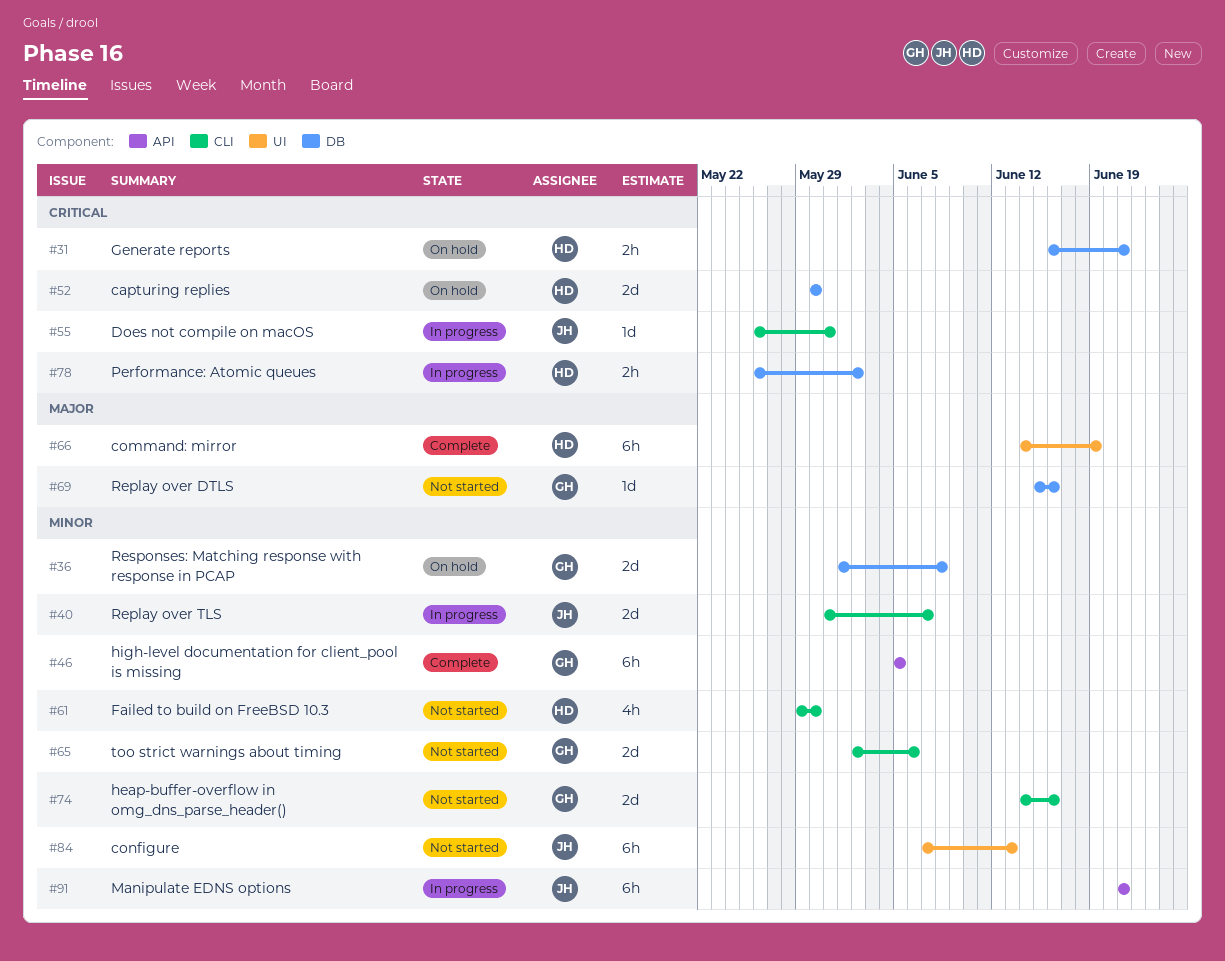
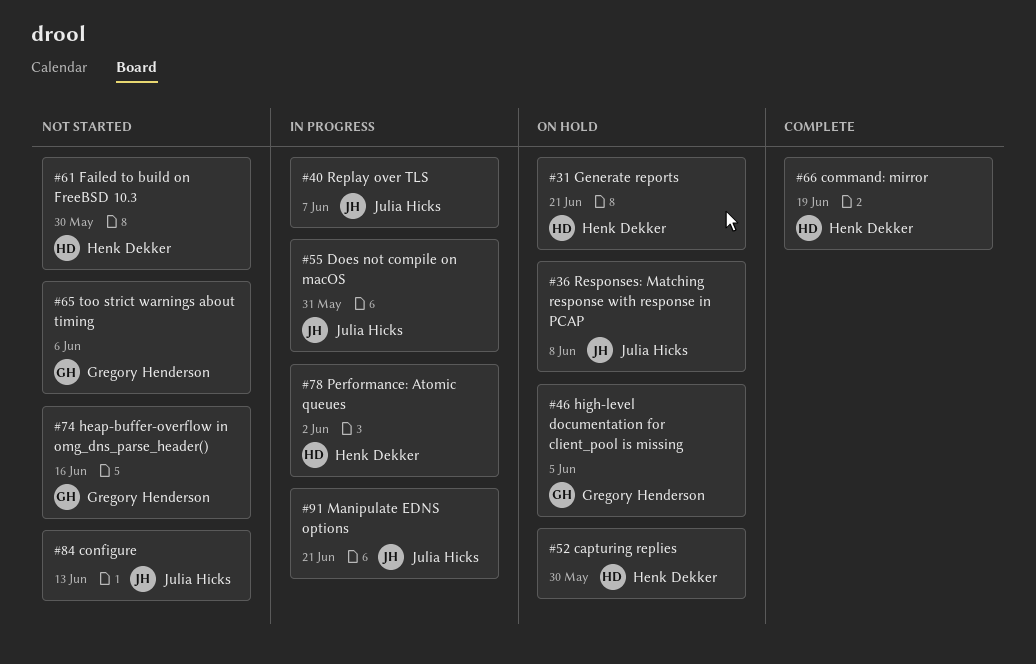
#36, owner: Gregory Henderson -> Julia Hicks
#46, status: Complete -> On hold
#69: present -> none

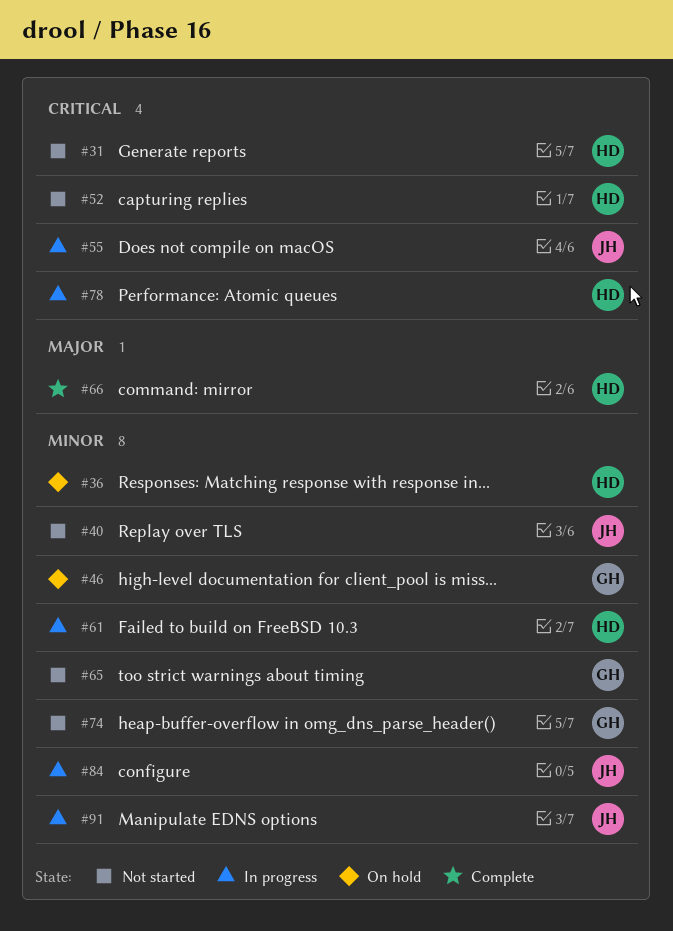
#31, status: On hold -> Not started
#36, owner: Julia Hicks -> Henk Dekker
#40, status: In progress -> Not started
#52, status: On hold -> Not started
#61, status: Not started -> In progress
#84, status: Not started -> In progress

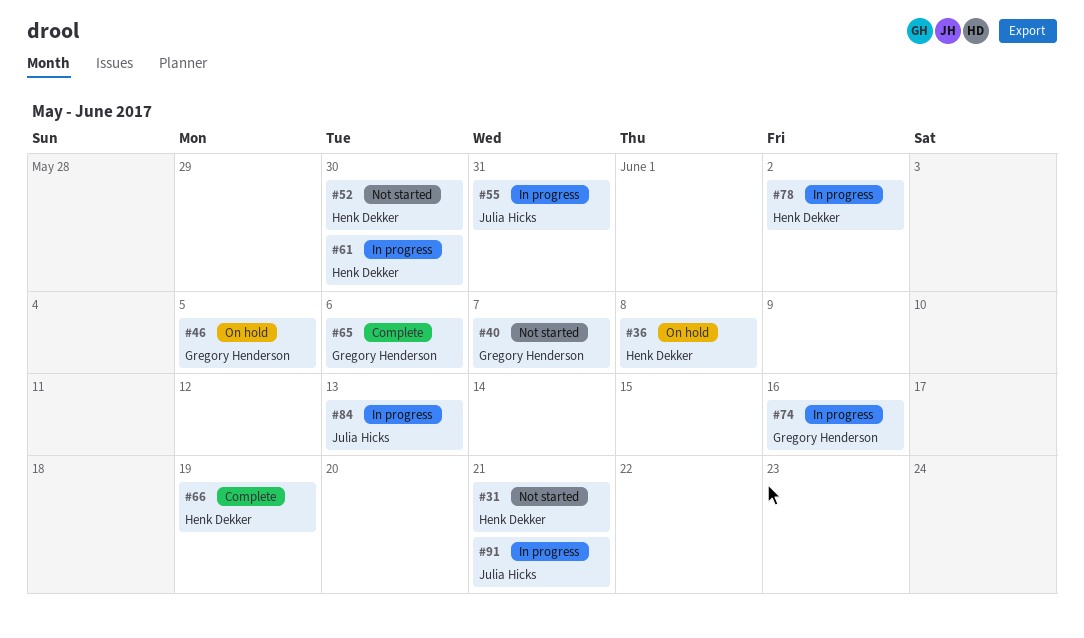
#40, owner: Julia Hicks -> Gregory Henderson
#65, status: Not started -> Complete
#74, status: Not started -> In progress

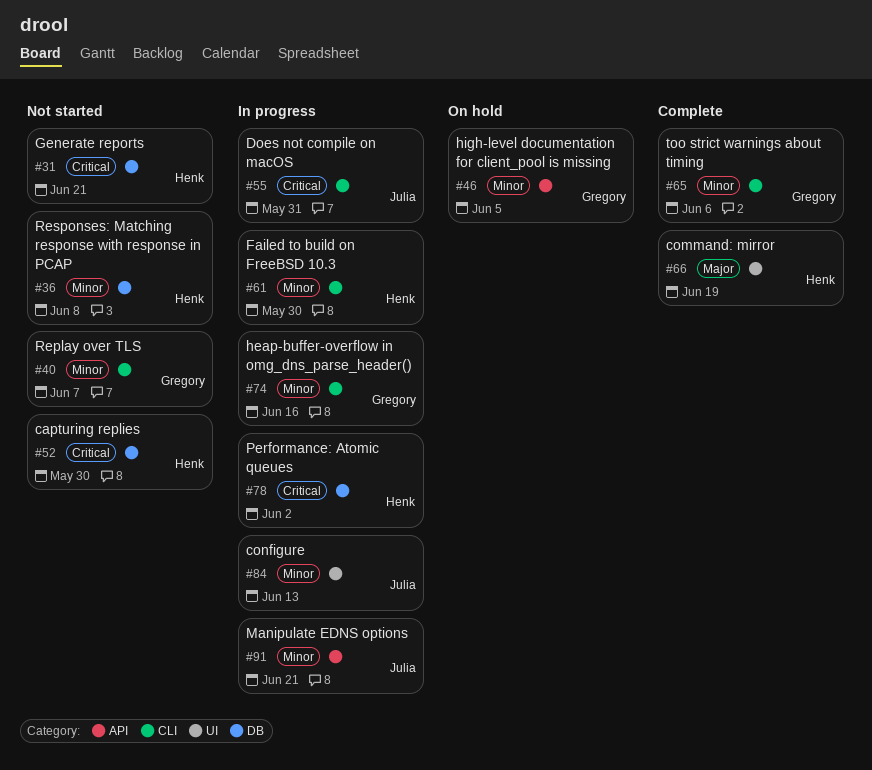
#36, status: On hold -> Not started

